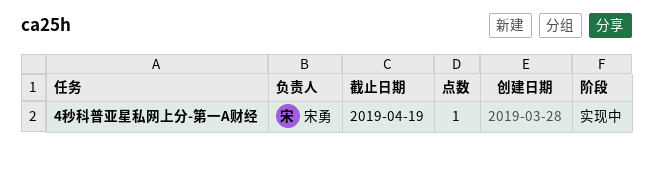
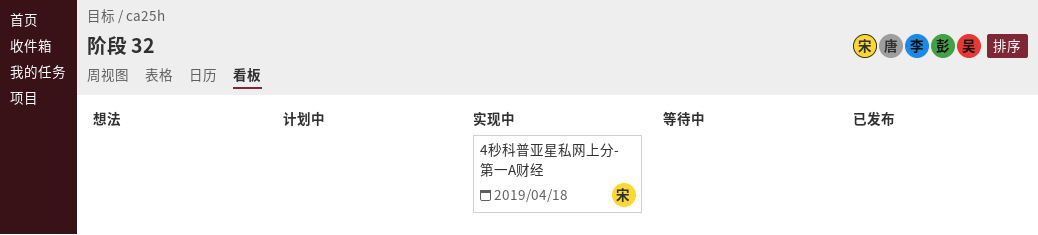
4秒科普亚星私网上分-第一A财经, due: Apr 19 -> Apr 18

